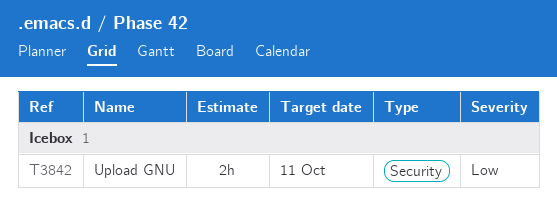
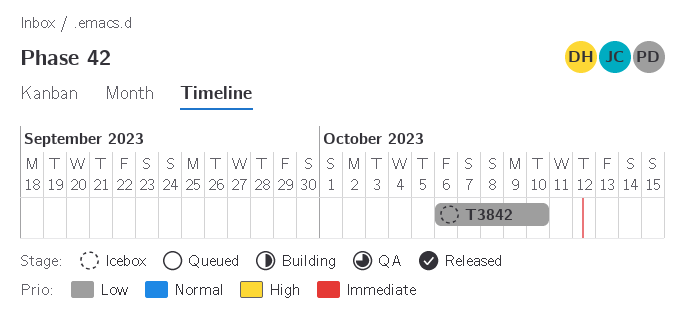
T3842, due: Oct 11 -> Oct 10

